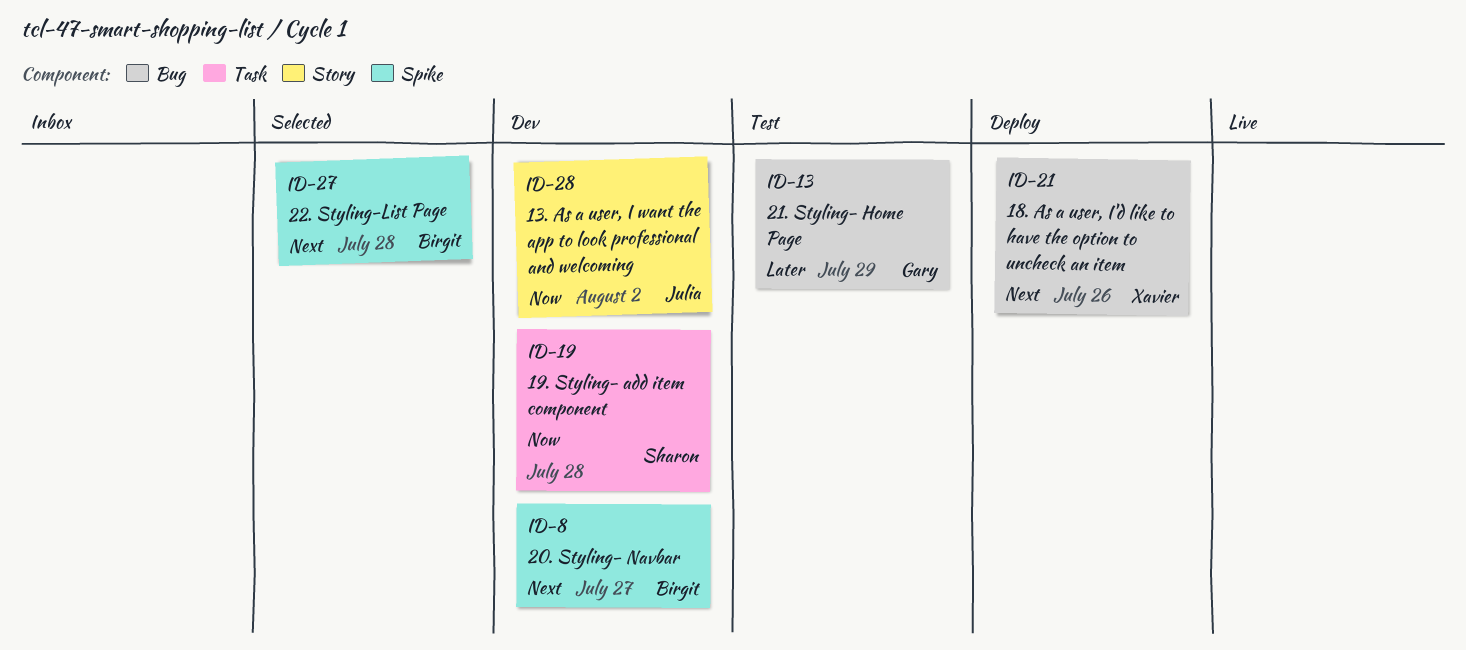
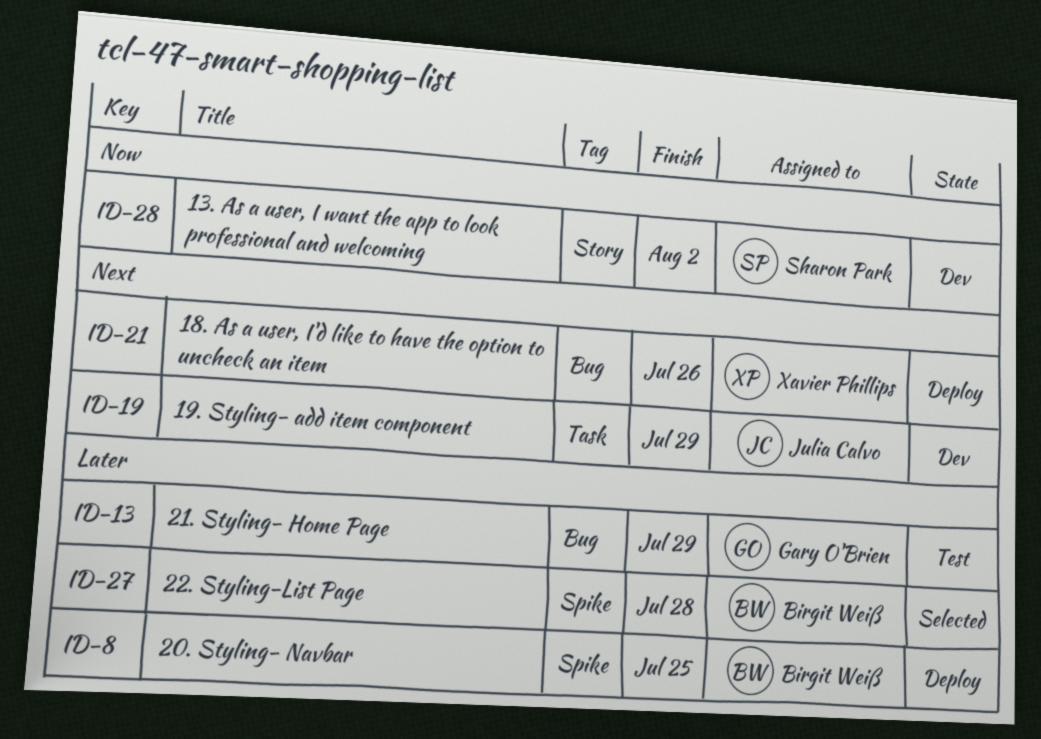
ID-8, status: Dev -> Deploy
ID-8, priority: Next -> Later
ID-8, due: Jul 27 -> Jul 25
ID-19, owner: Sharon Park -> Julia Calvo
ID-19, priority: Now -> Next
ID-19, due: Jul 28 -> Jul 29
ID-27, priority: Next -> Later
ID-28, owner: Julia Calvo -> Sharon Park

